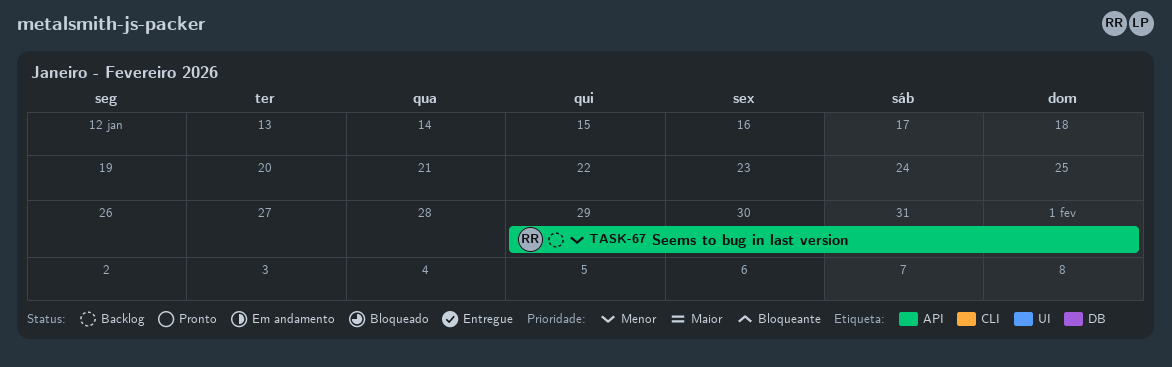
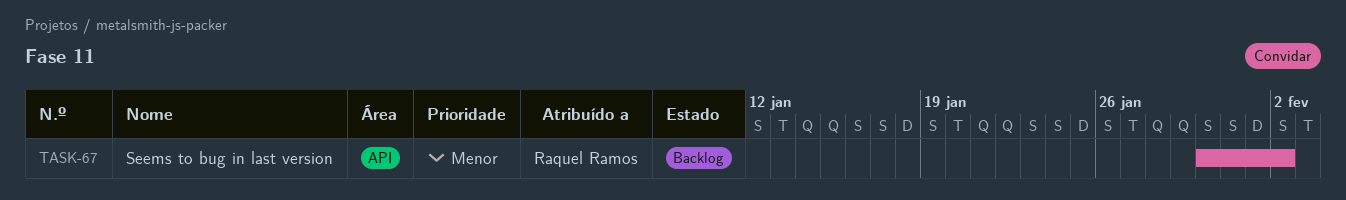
TASK-67, start: Jan 29 -> Jan 30
TASK-67, due: Feb 1 -> Feb 2

